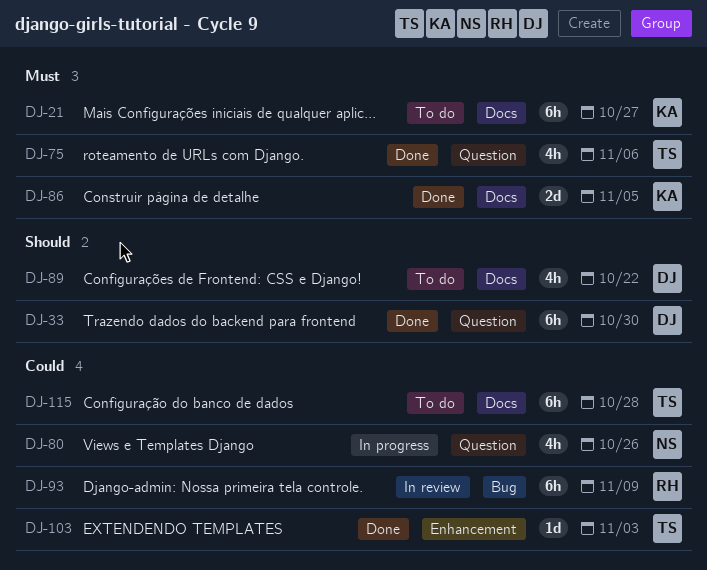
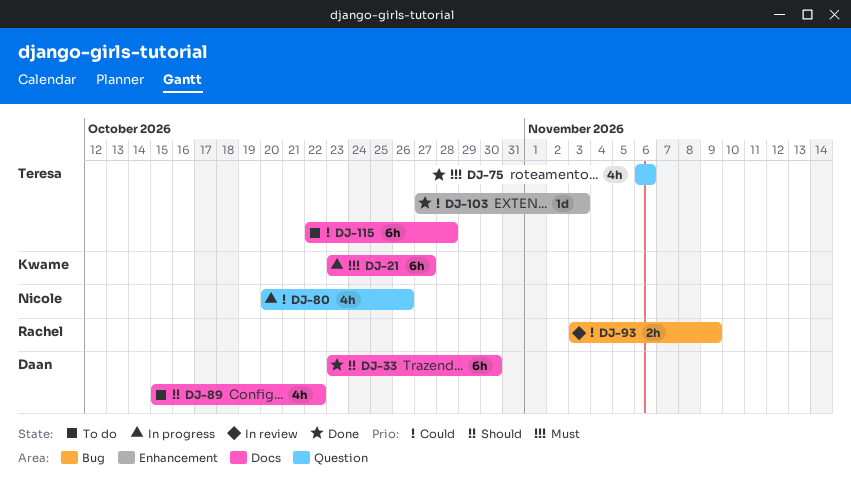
DJ-21, status: To do -> In progress
DJ-33, label: Question -> Docs
DJ-86: present -> none
DJ-93, estimate: 6h -> 2h

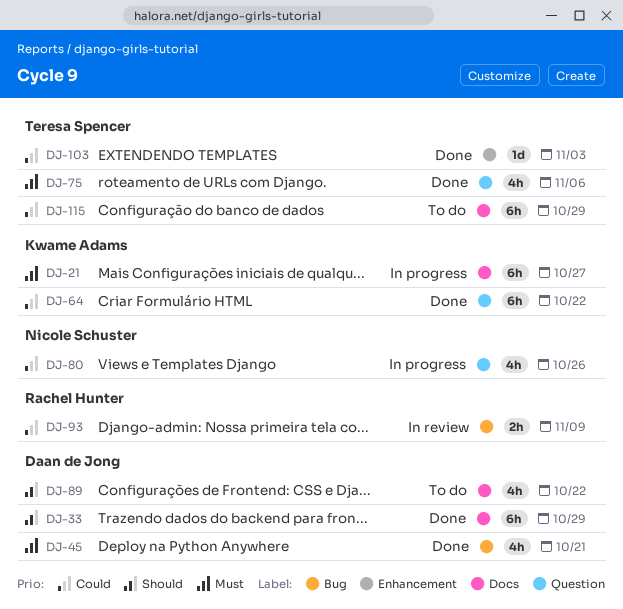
DJ-33, due: Oct 30 -> Oct 29
DJ-45: none -> present
DJ-64: none -> present
DJ-115, due: Oct 28 -> Oct 29

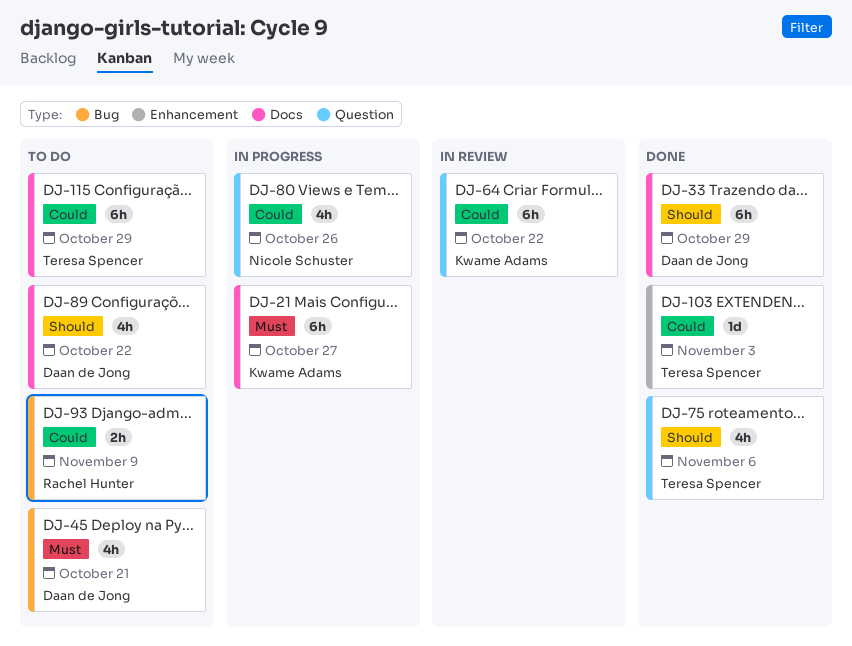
DJ-45, status: Done -> To do
DJ-64, status: Done -> In review
DJ-75, priority: Must -> Should
DJ-93, status: In review -> To do

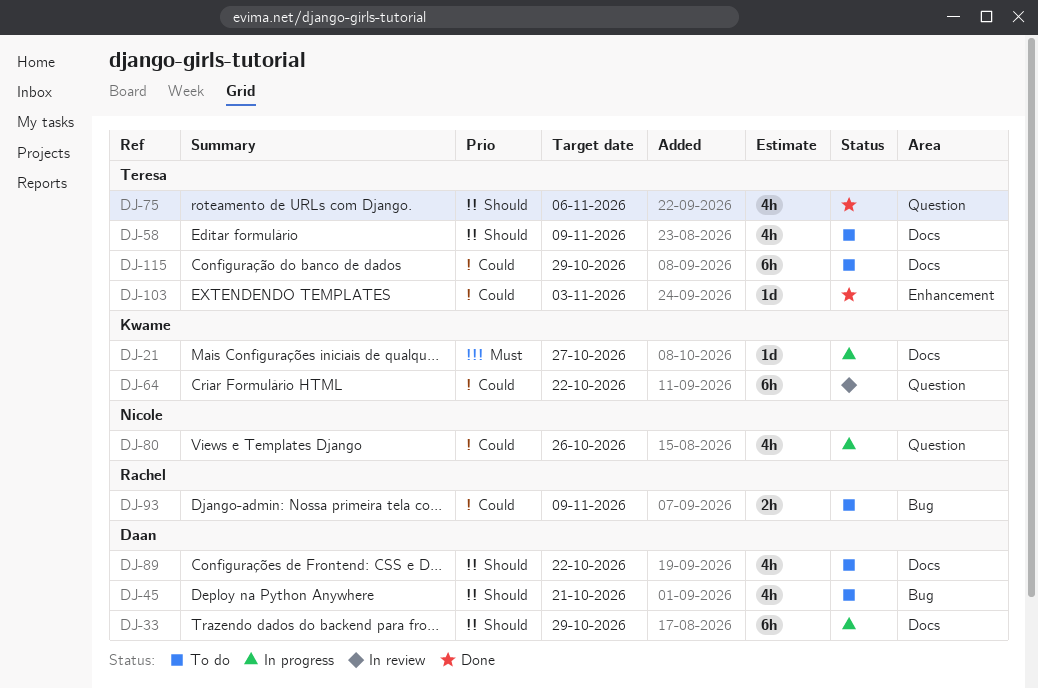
DJ-21, estimate: 6h -> 1d
DJ-33, status: Done -> In progress
DJ-45, priority: Must -> Should
DJ-58: none -> present

